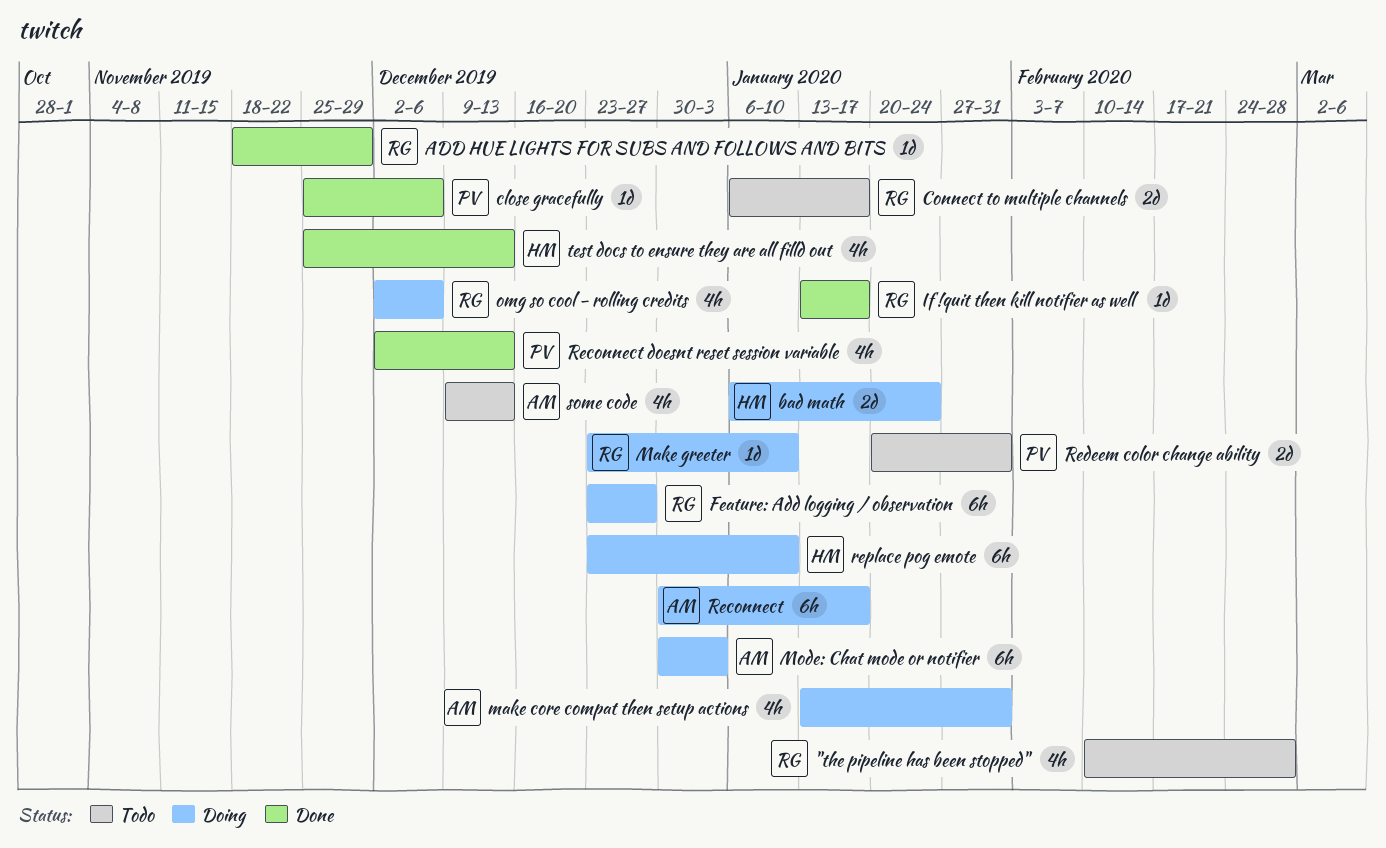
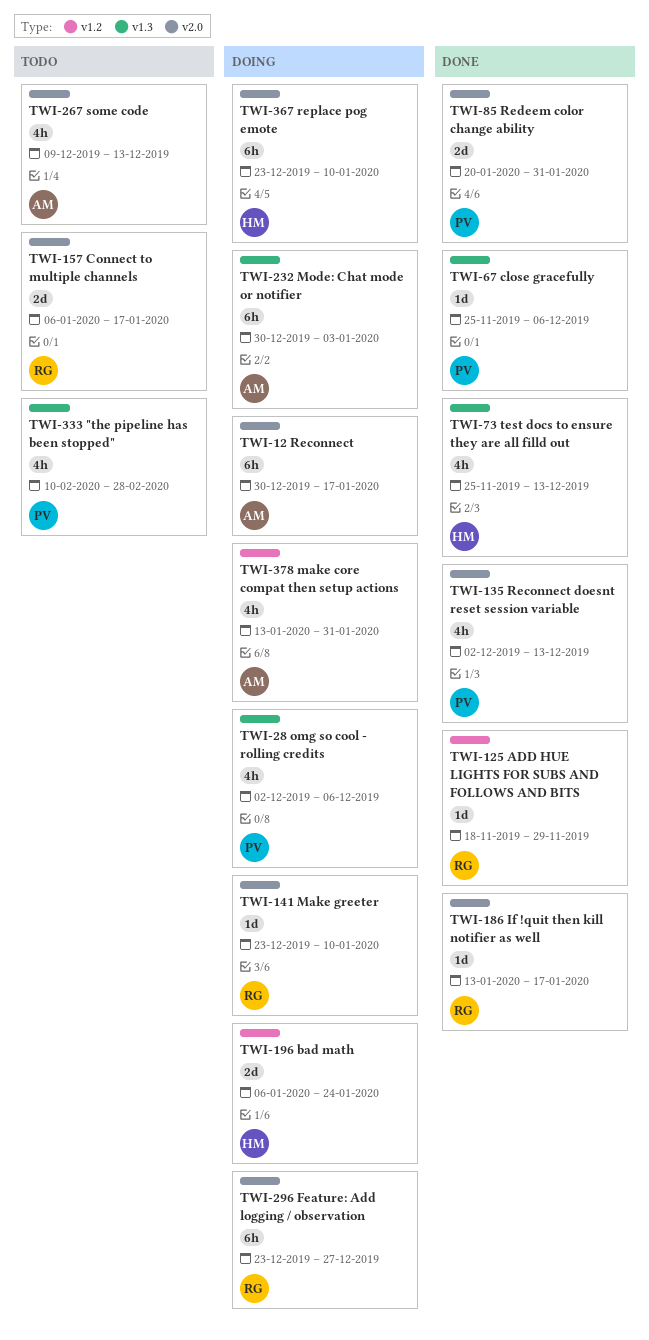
"the pipeline has been stopped", owner: RG -> PV
omg so cool - rolling credits, owner: RG -> PV
Redeem color change ability, status: Todo -> Done

